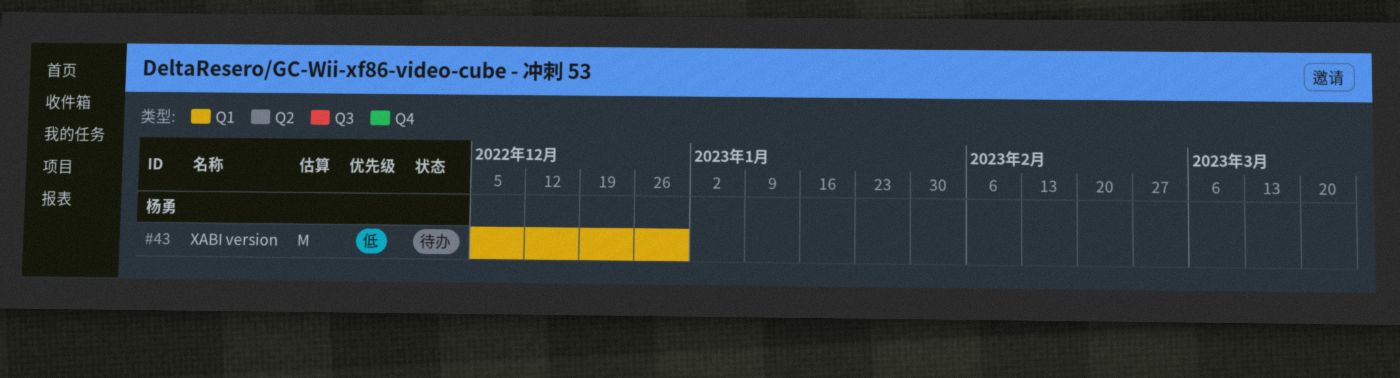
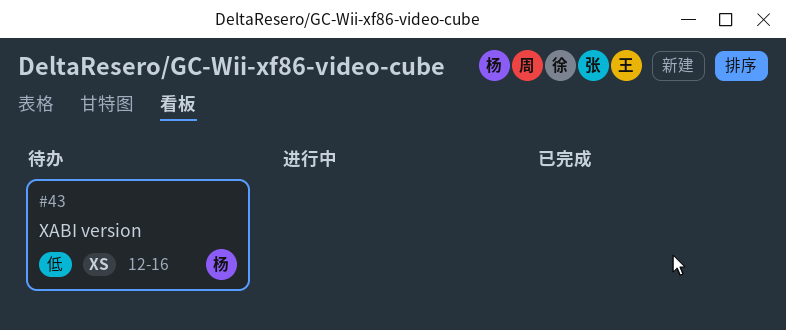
#43, estimate: M -> XS
#43, due: Dec 30 -> Dec 16

